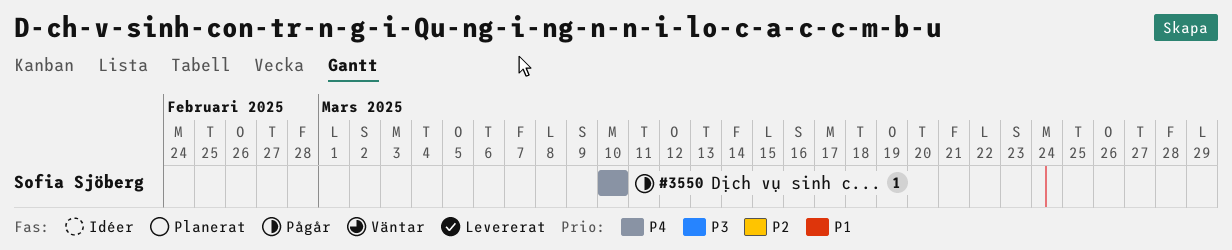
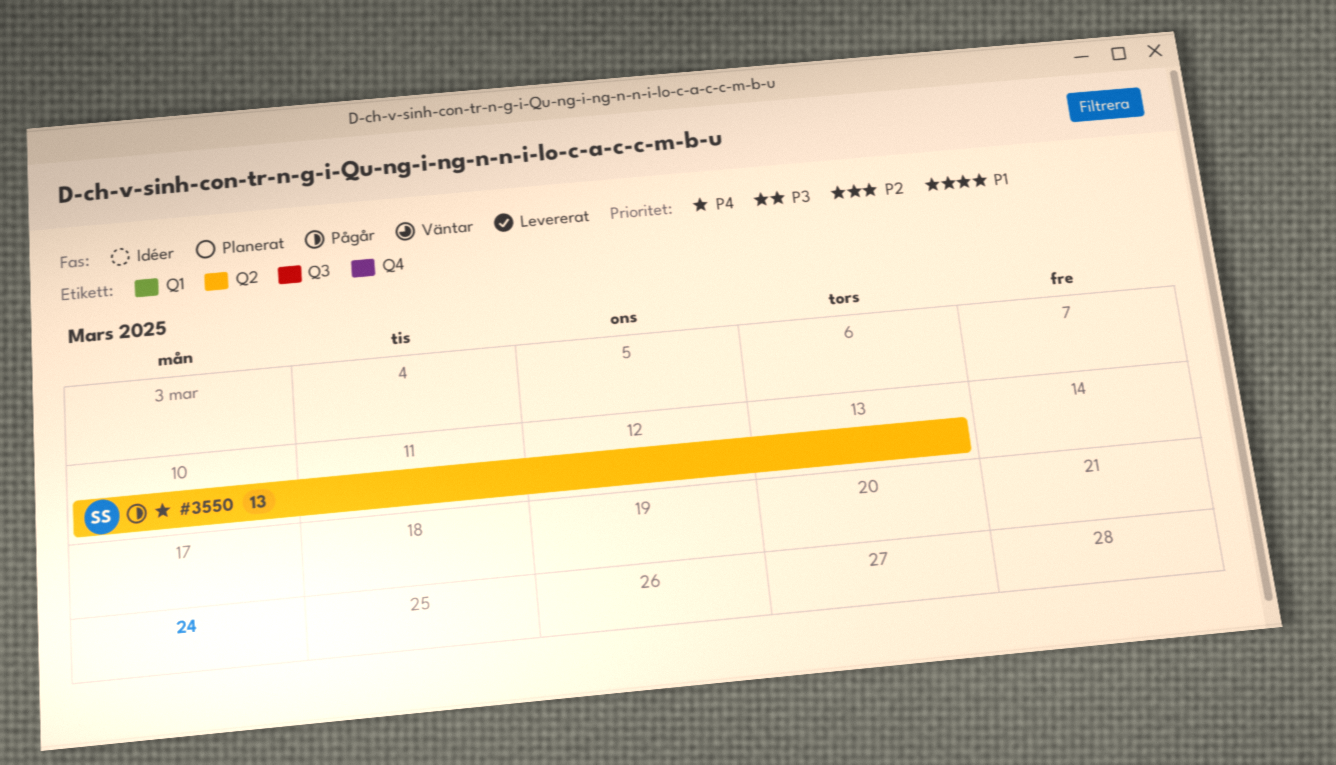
#3550, estimate: 1 -> 13
#3550, due: Mar 10 -> Mar 13

